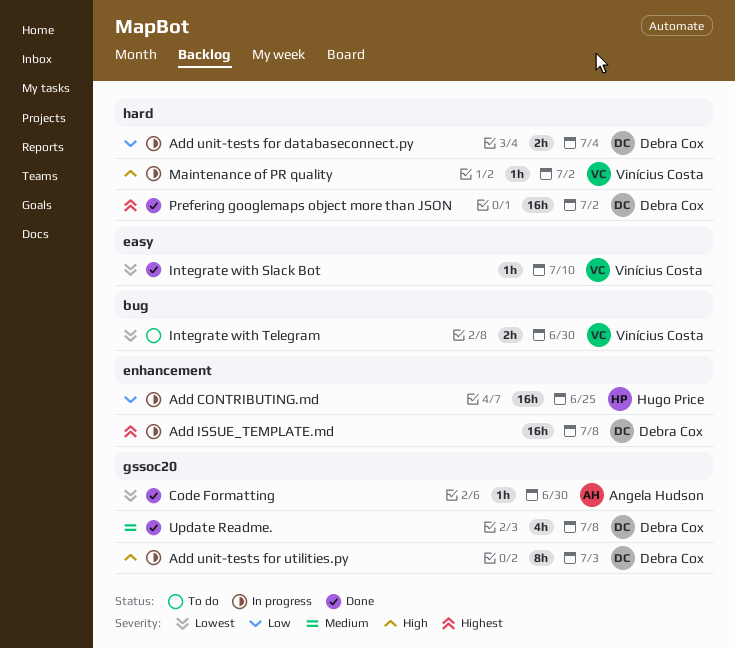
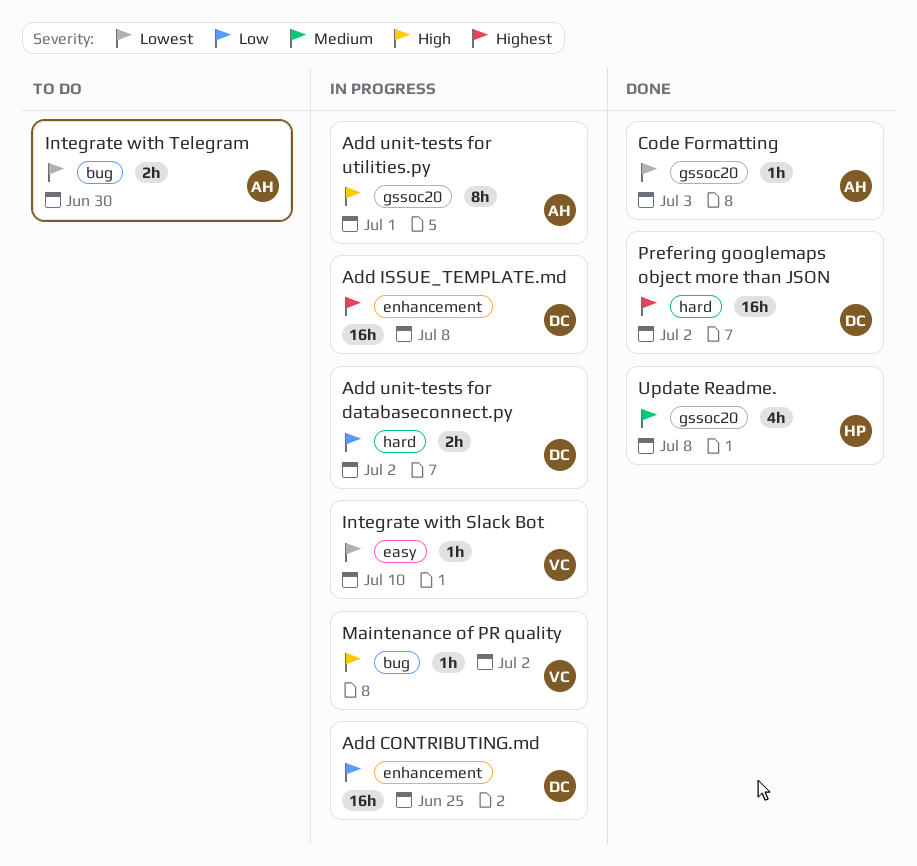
Add CONTRIBUTING.md, owner: Hugo Price -> Debra Cox
Add unit-tests for databaseconnect.py, due: Jul 4 -> Jul 2
Add unit-tests for utilities.py, owner: Debra Cox -> Angela Hudson
Add unit-tests for utilities.py, due: Jul 3 -> Jul 1
Code Formatting, due: Jun 30 -> Jul 3
Integrate with Slack Bot, status: Done -> In progress
Integrate with Telegram, owner: Vinícius Costa -> Angela Hudson
Maintenance of PR quality, label: hard -> bug
Update Readme., owner: Debra Cox -> Hugo Price

